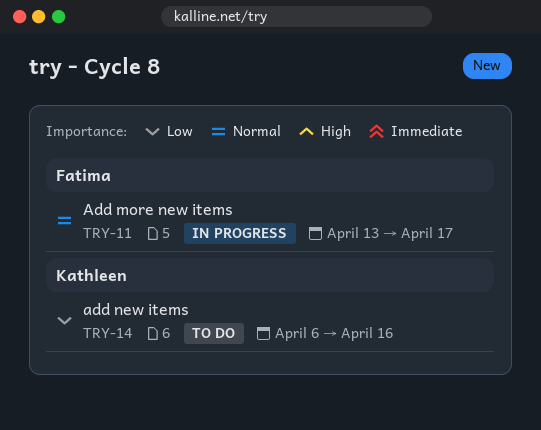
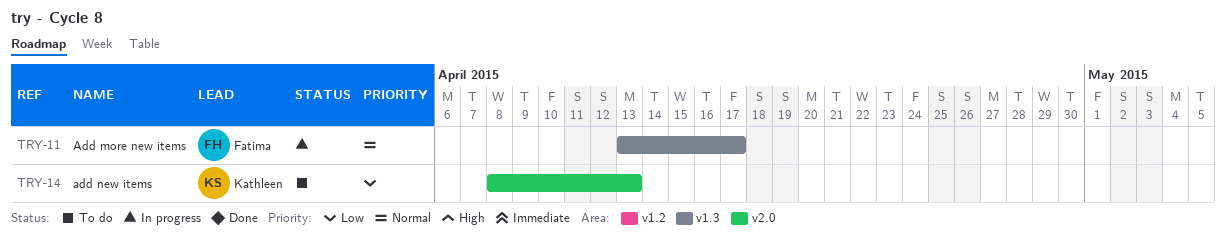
TRY-14, start: Apr 6 -> Apr 8
TRY-14, due: Apr 16 -> Apr 13

